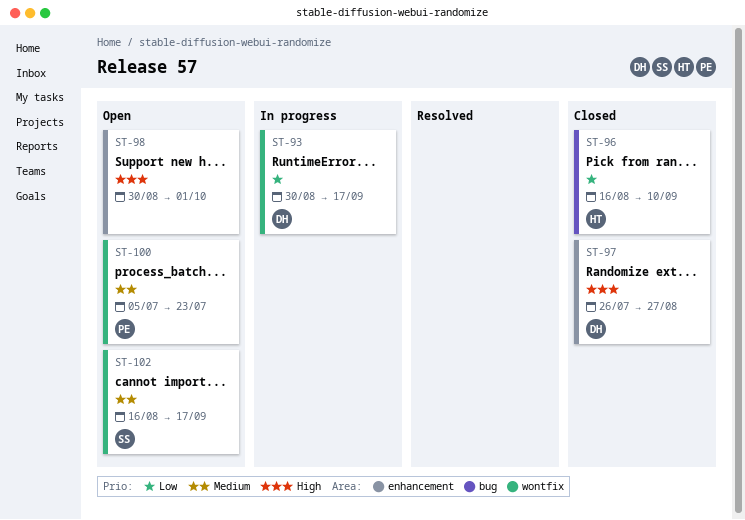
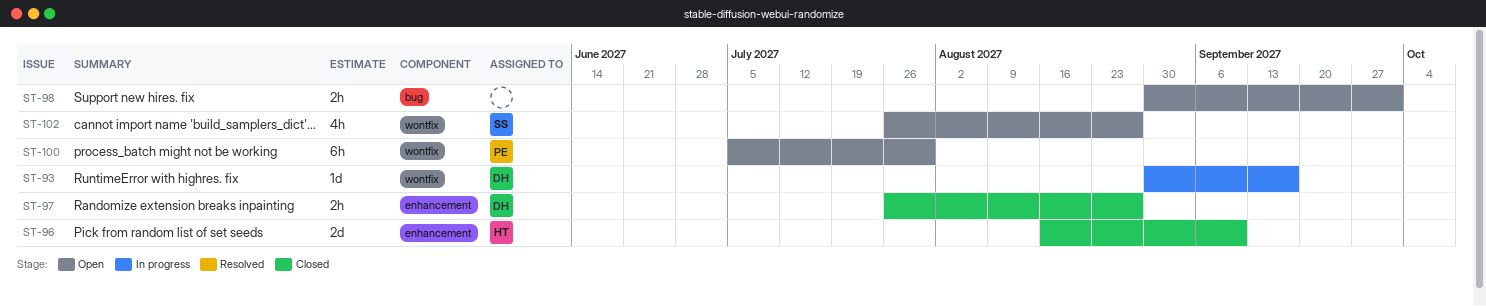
ST-96, label: bug -> enhancement
ST-98, label: enhancement -> bug
ST-100, due: Jul 23 -> Jul 30
ST-102, start: Aug 16 -> Jul 26
ST-102, due: Sep 17 -> Aug 27

